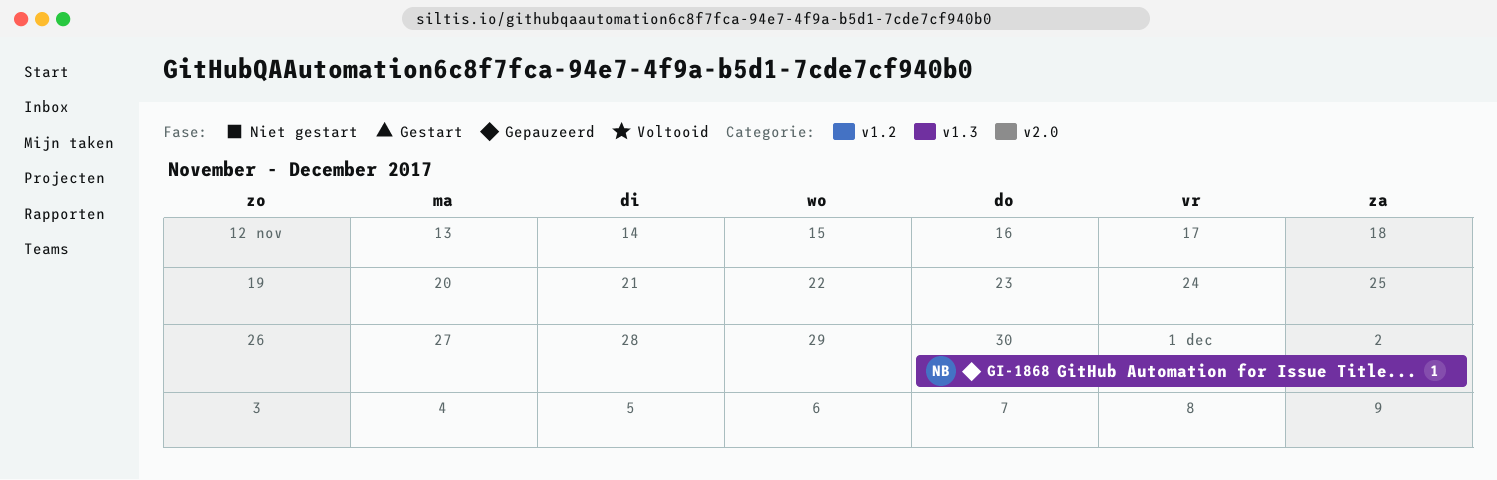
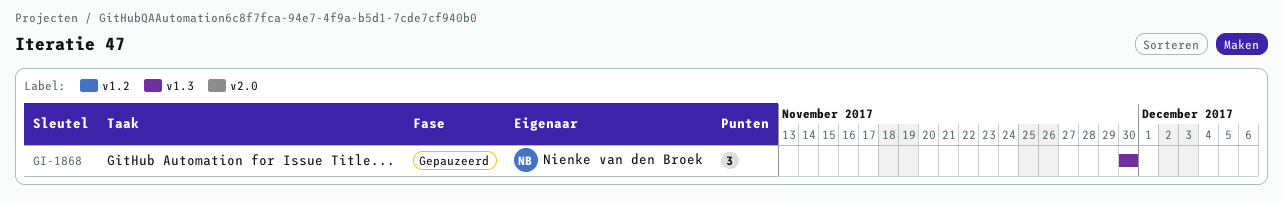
GI-1868, estimate: 1 -> 3
GI-1868, due: Dec 2 -> Nov 30

